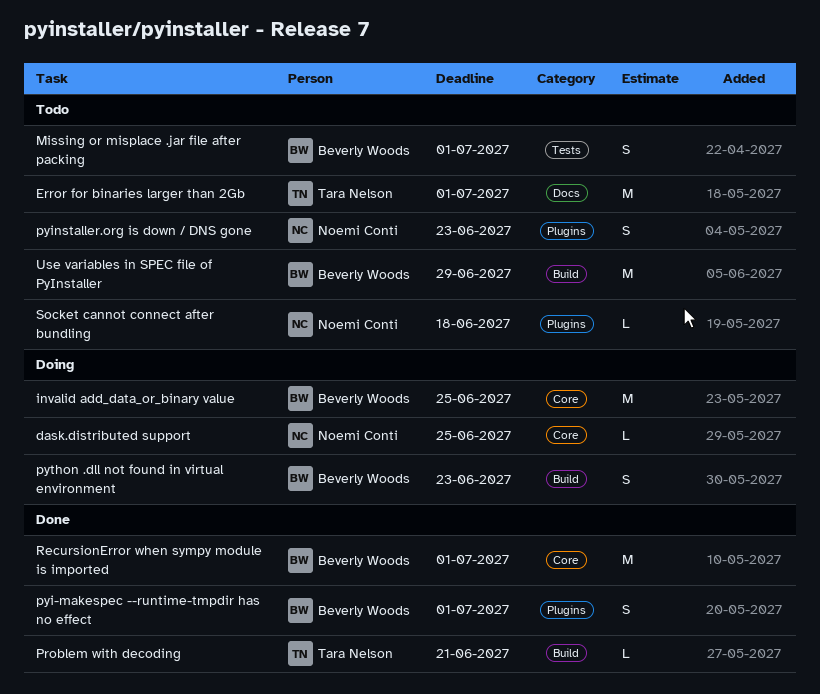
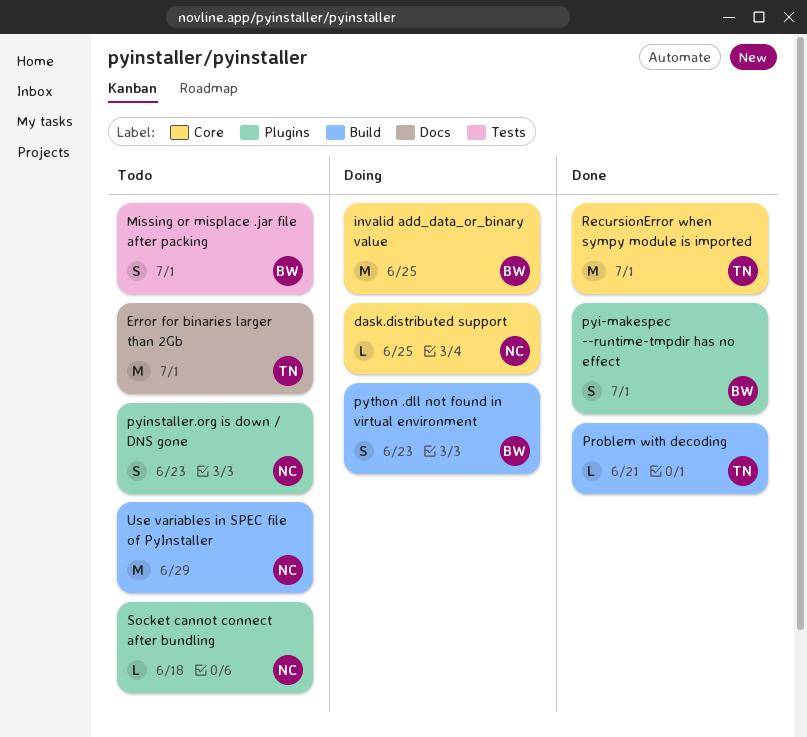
RecursionError when sympy module is imported, owner: Beverly Woods -> Tara Nelson
Use variables in SPEC file of PyInstaller, owner: Beverly Woods -> Noemi Conti

